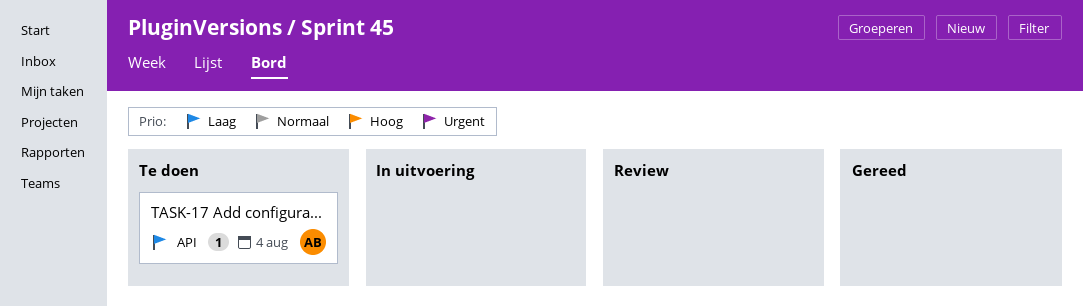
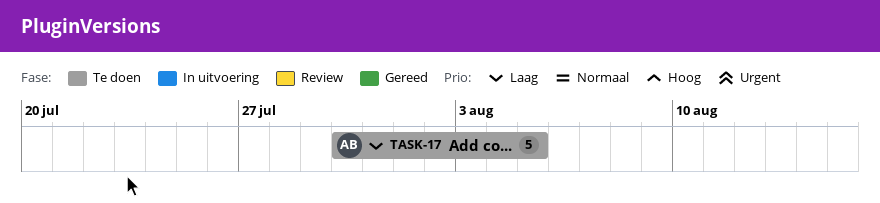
TASK-17, estimate: 1 -> 5
TASK-17, due: Aug 4 -> Aug 5

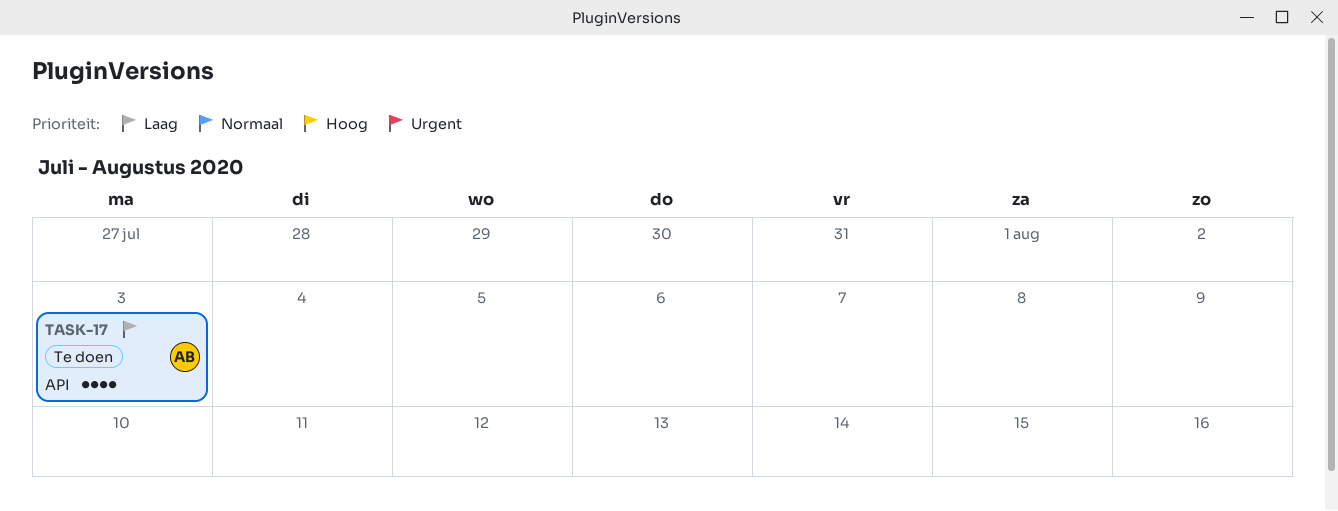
TASK-17, estimate: 5 -> 4
TASK-17, due: Aug 5 -> Aug 3

